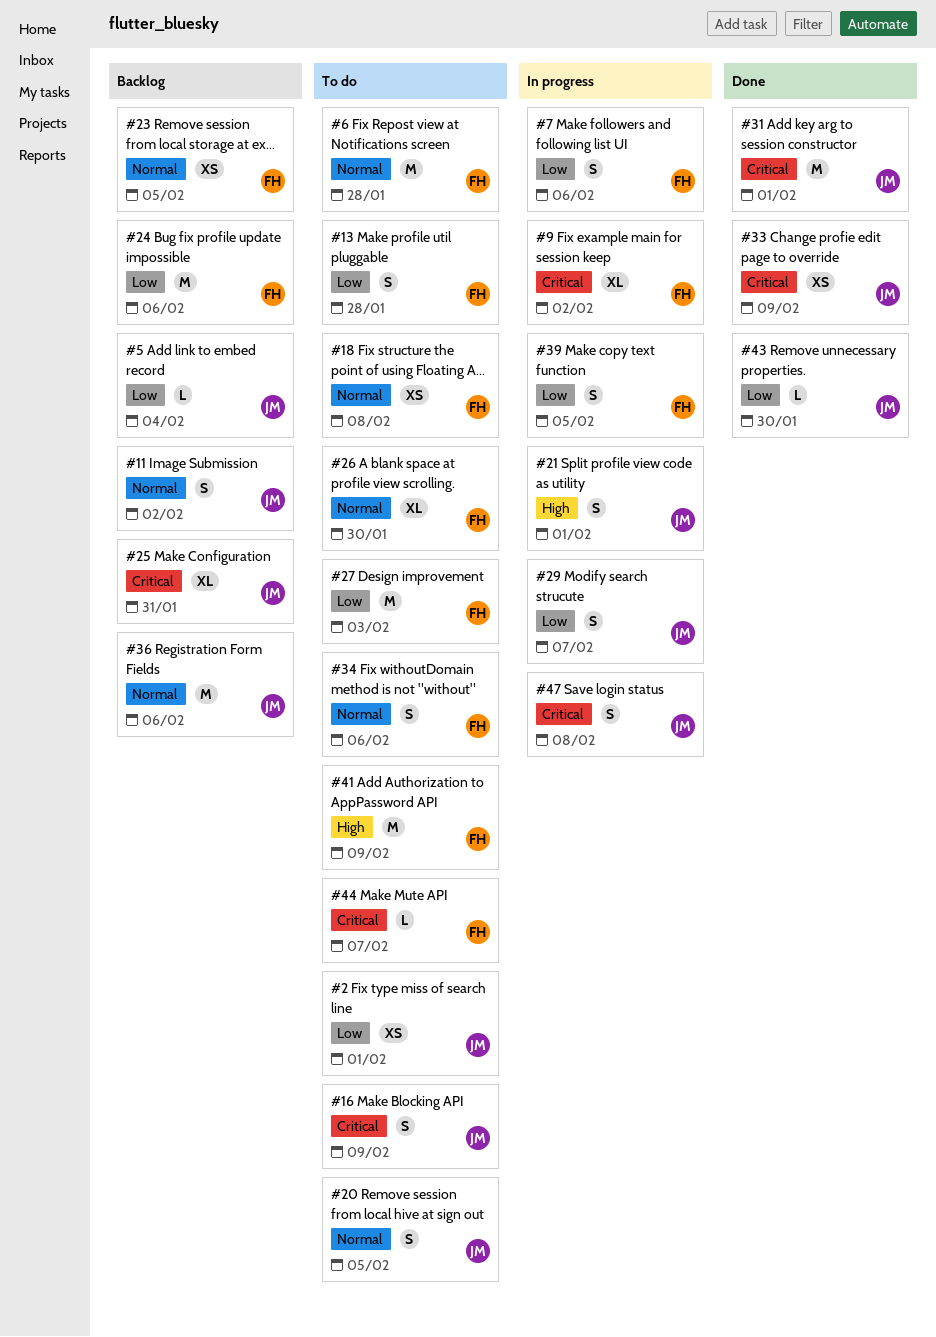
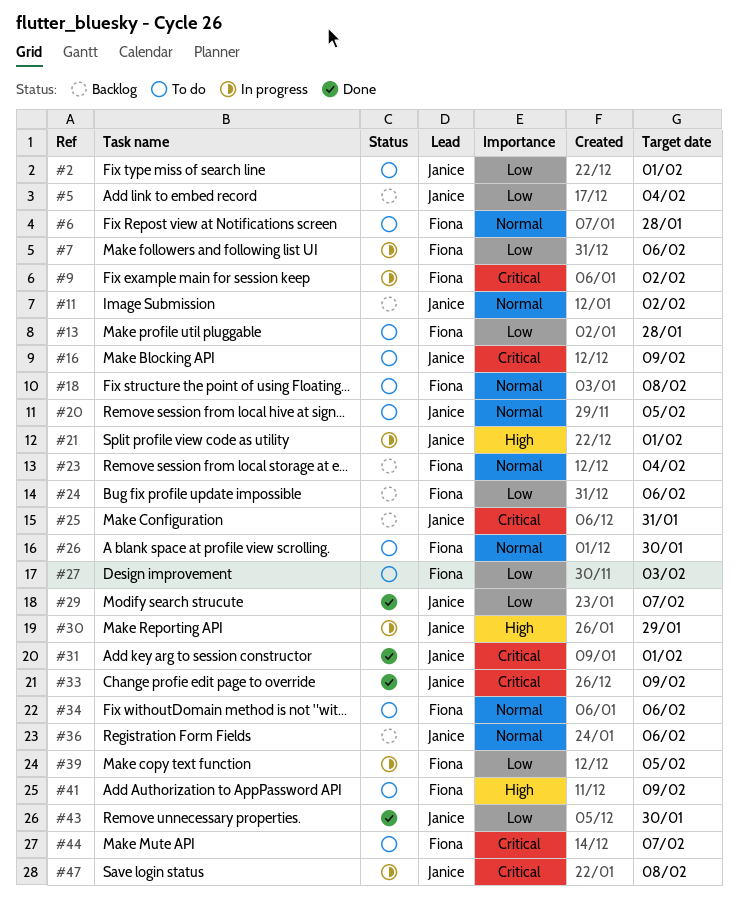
#23, due: Feb 5 -> Feb 4
#29, status: In progress -> Done
#30: none -> present

